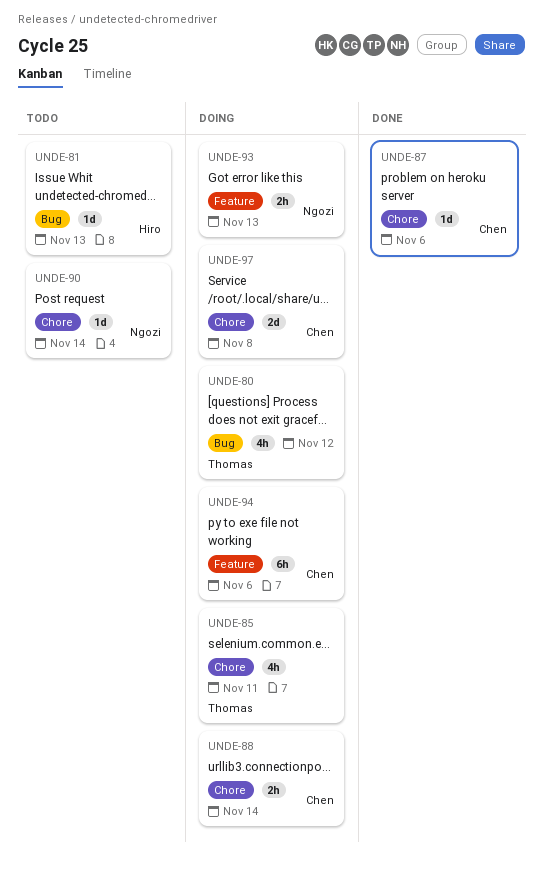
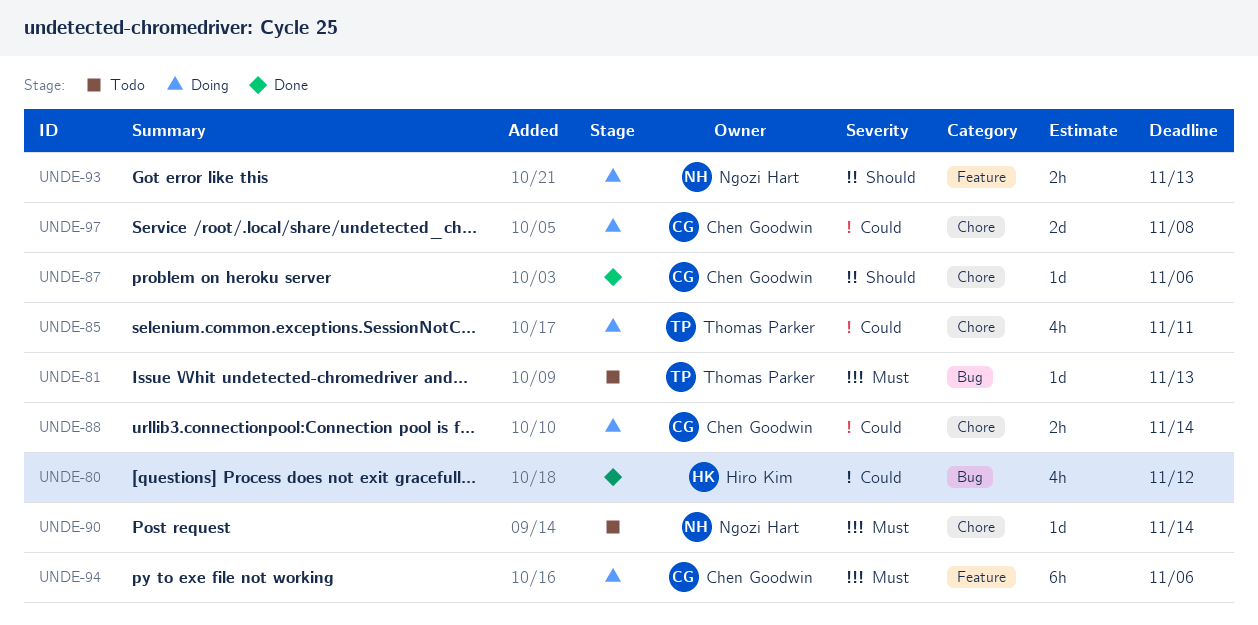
UNDE-80, status: Doing -> Done
UNDE-80, owner: Thomas Parker -> Hiro Kim
UNDE-81, owner: Hiro Kim -> Thomas Parker

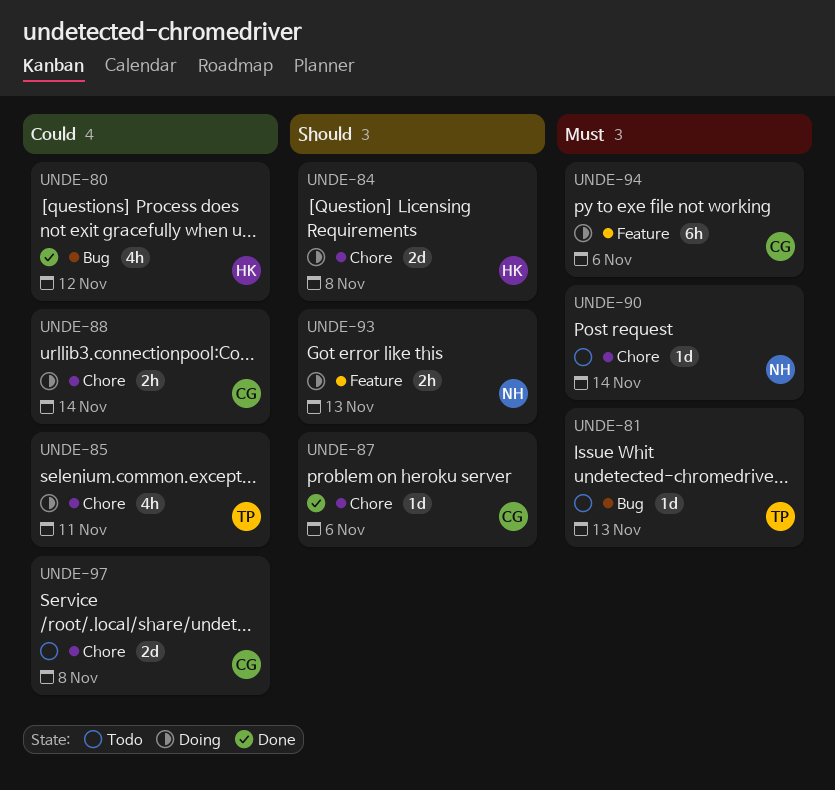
UNDE-84: none -> present
UNDE-97, status: Doing -> Todo

